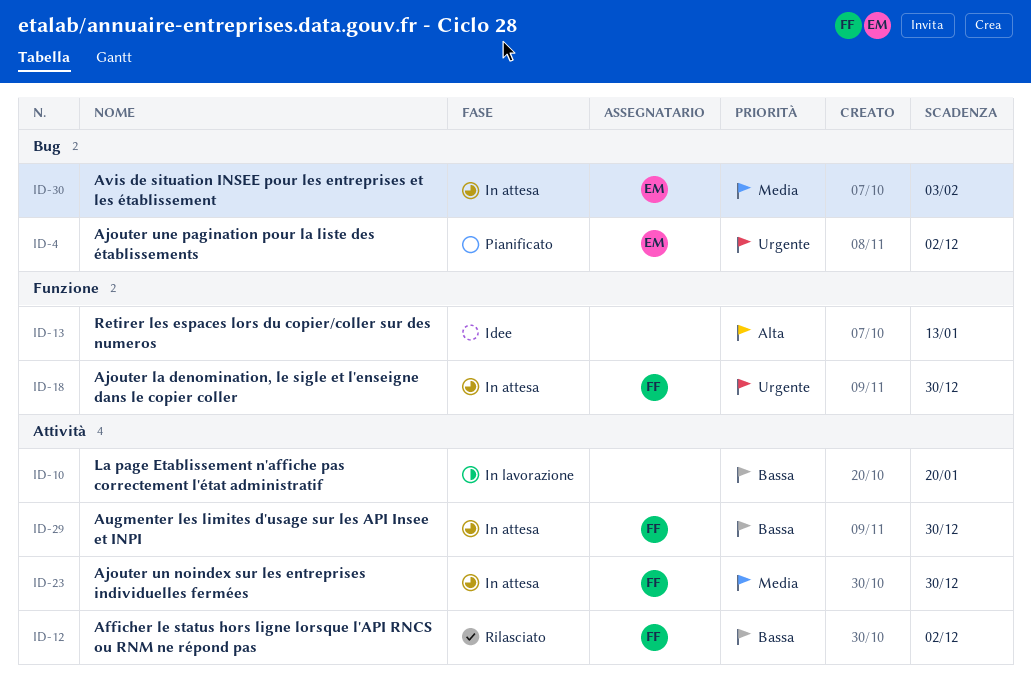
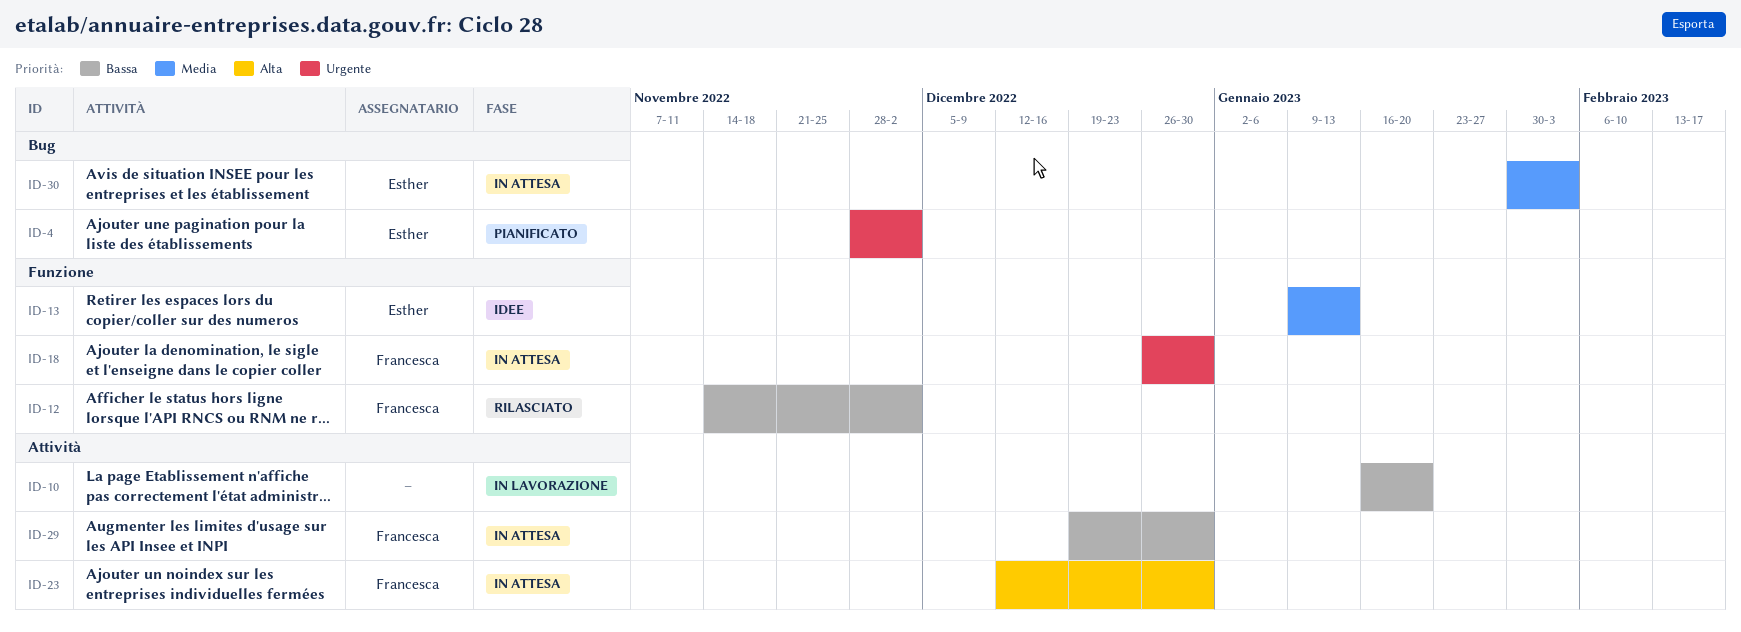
ID-12, label: Attività -> Funzione
ID-13, owner: none -> Esther
ID-13, priority: Alta -> Media
ID-23, priority: Media -> Alta

